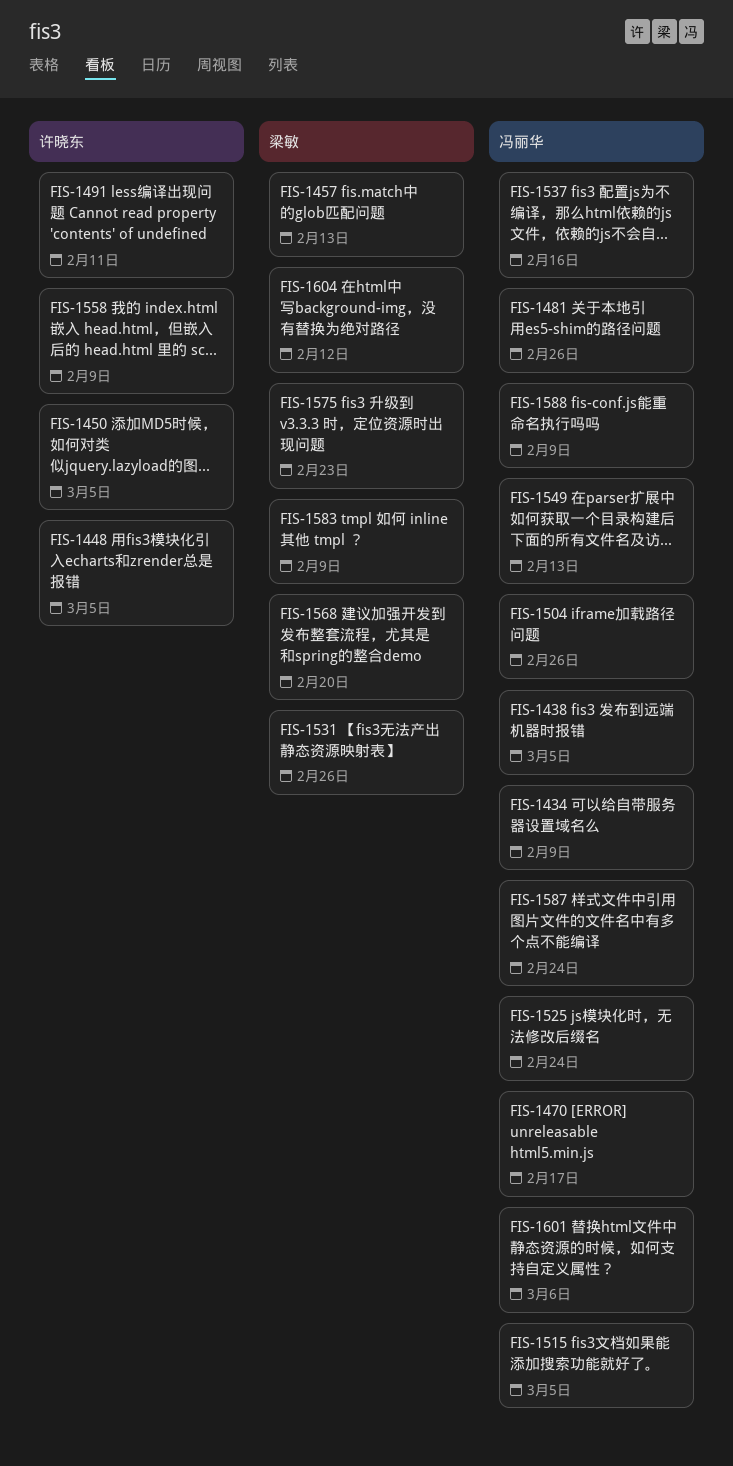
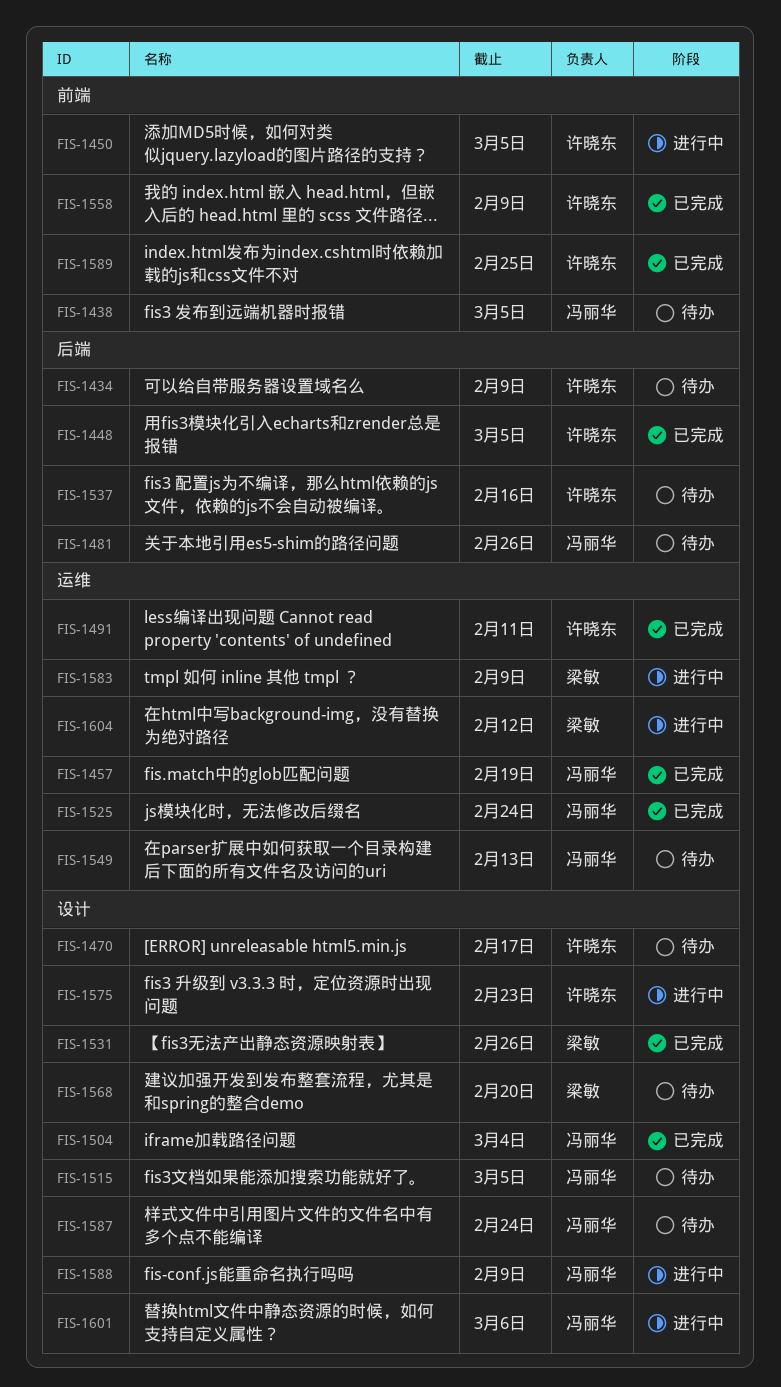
FIS-1434, owner: 冯丽华 -> 许晓东
FIS-1457, owner: 梁敏 -> 冯丽华
FIS-1457, due: Feb 13 -> Feb 19
FIS-1470, owner: 冯丽华 -> 许晓东
FIS-1504, due: Feb 26 -> Mar 4
FIS-1537, owner: 冯丽华 -> 许晓东
FIS-1575, owner: 梁敏 -> 许晓东
FIS-1589: none -> present

